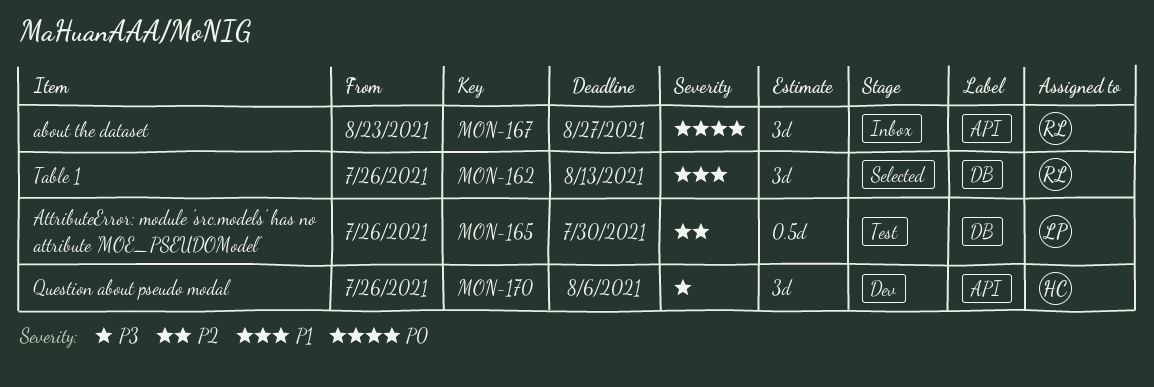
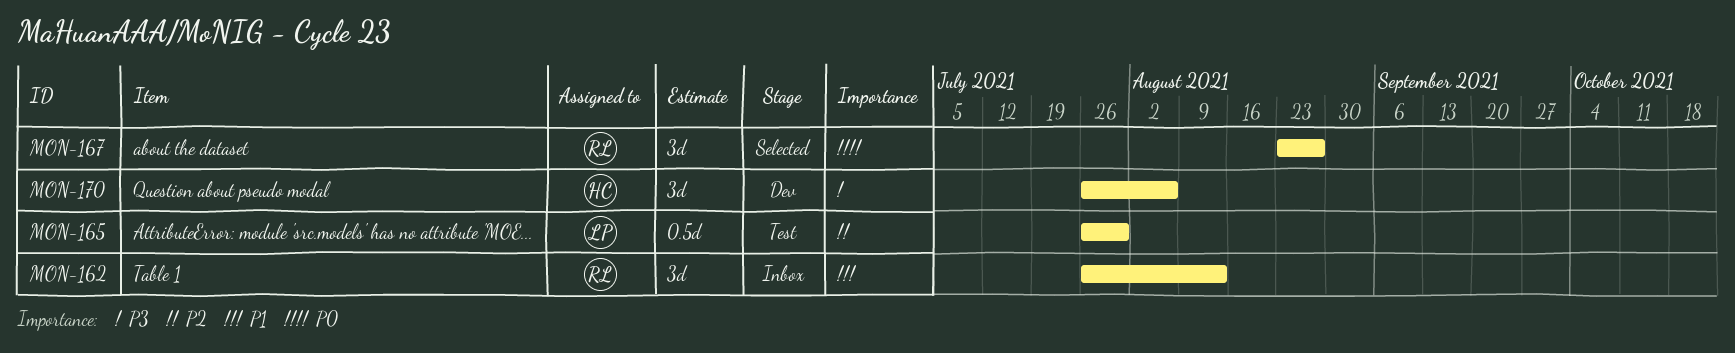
MON-162, status: Selected -> Inbox
MON-167, status: Inbox -> Selected

